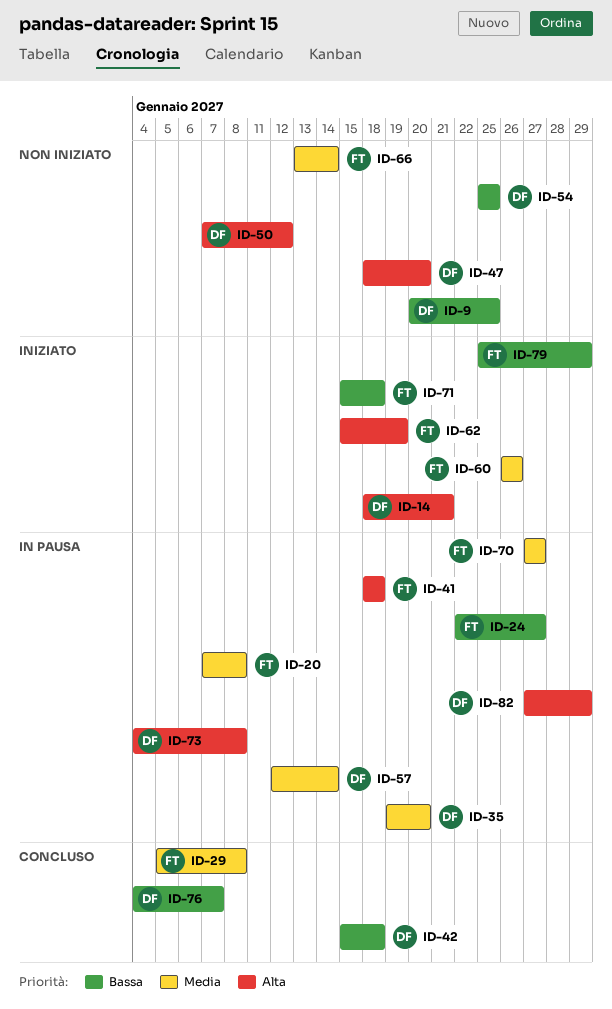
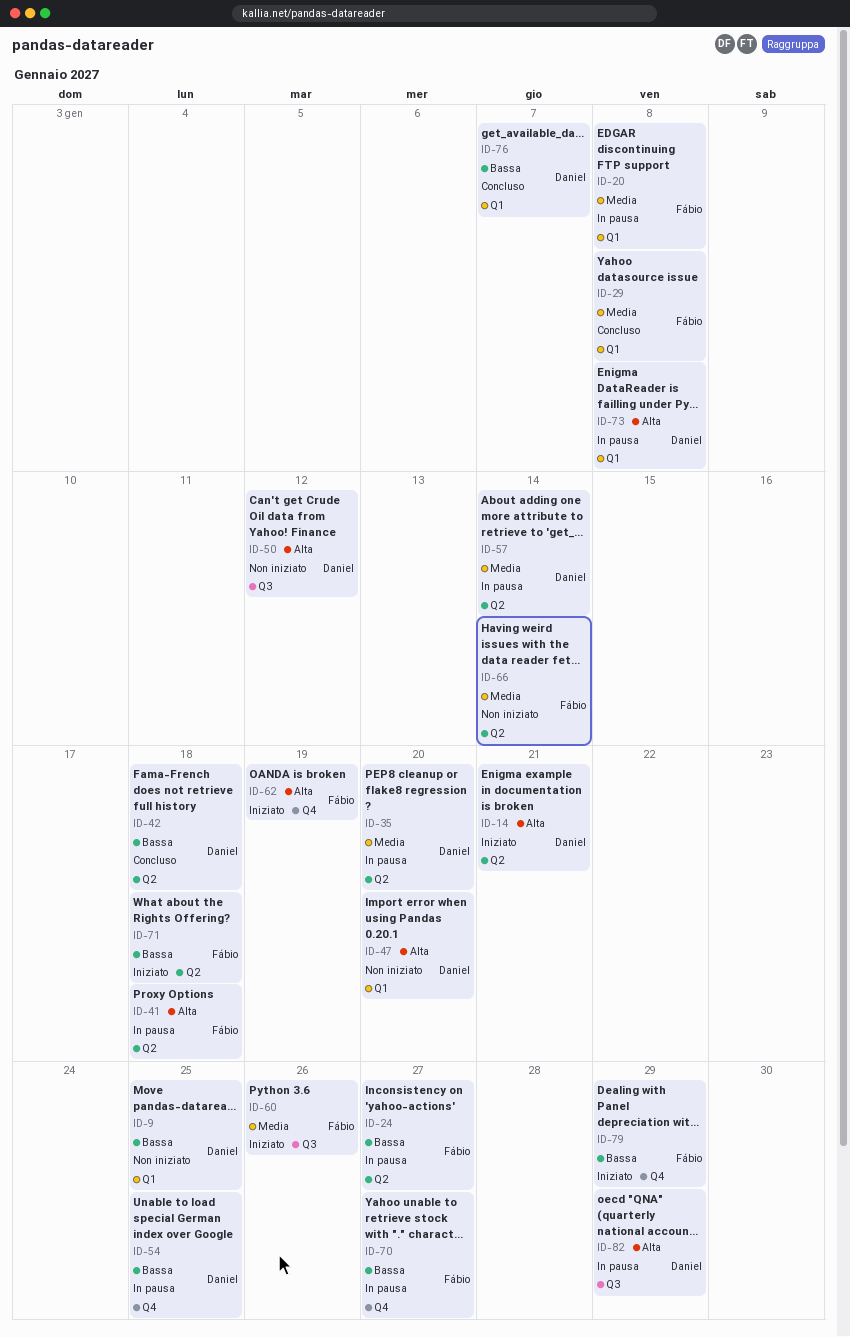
ID-54, status: Non iniziato -> In pausa
ID-70, priority: Media -> Bassa

